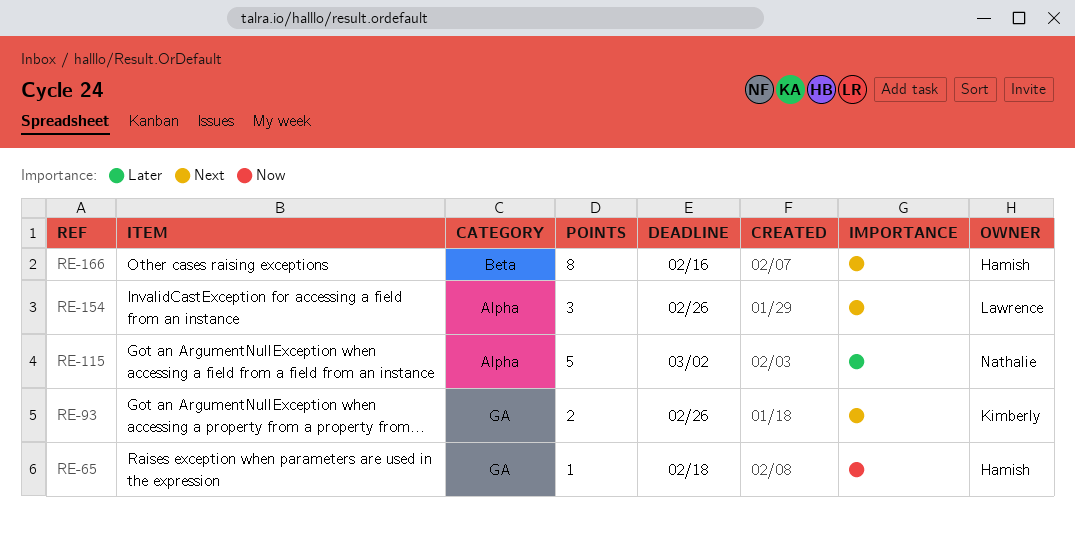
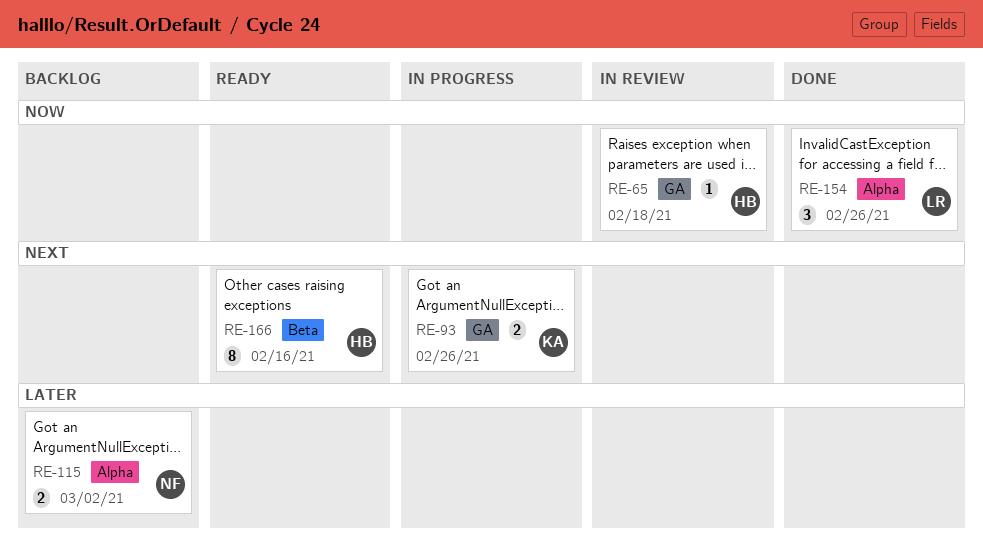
RE-115, estimate: 5 -> 2
RE-154, priority: Next -> Now

